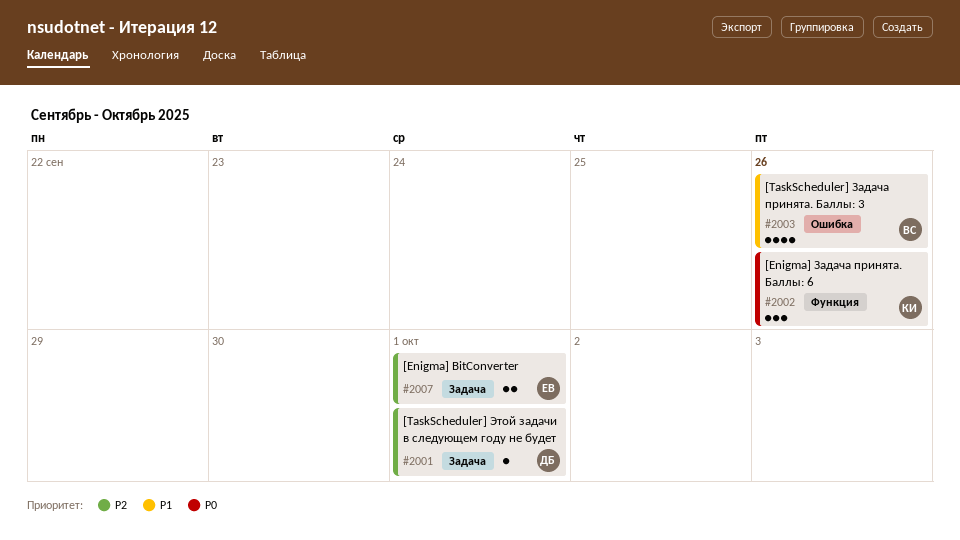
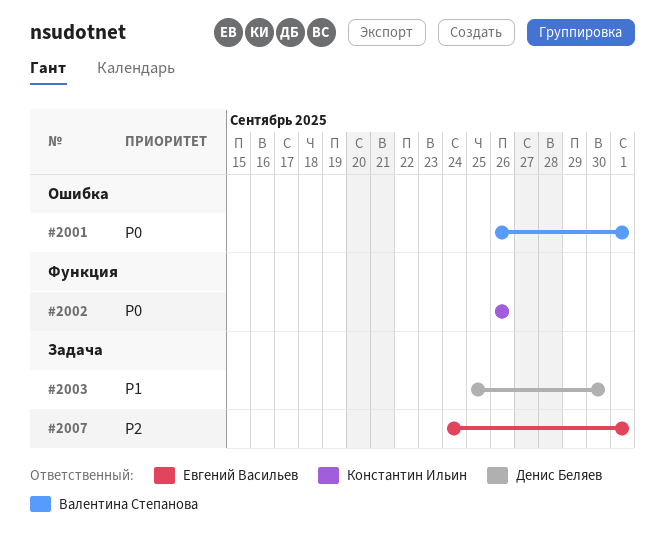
#2001, owner: Денис Беляев -> Валентина Степанова
#2001, priority: P2 -> P0
#2001, label: Задача -> Ошибка
#2003, owner: Валентина Степанова -> Денис Беляев
#2003, label: Ошибка -> Задача
#2003, due: Sep 26 -> Sep 30

